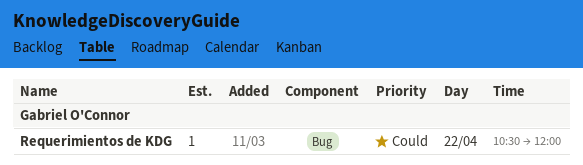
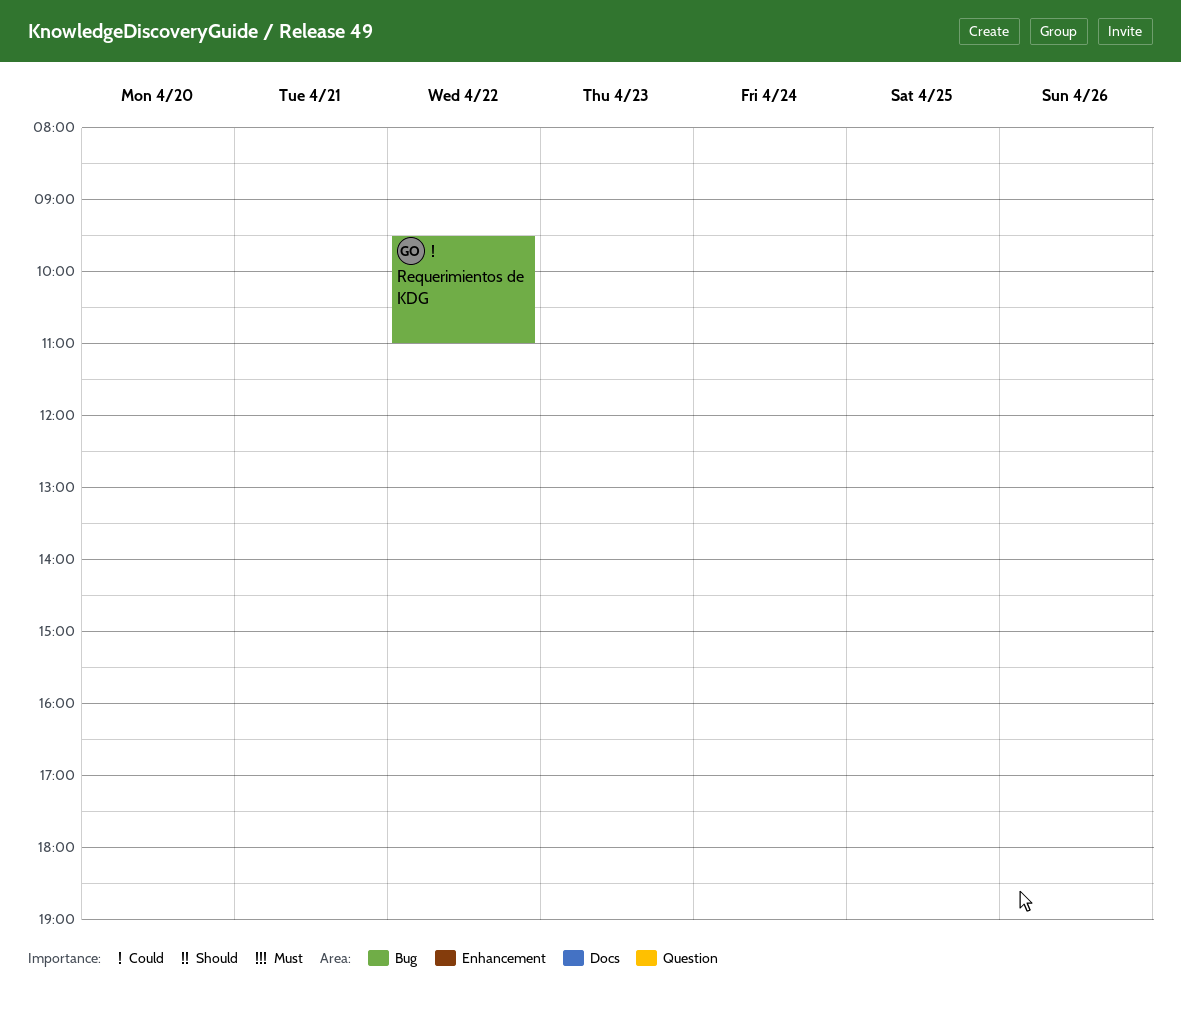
Requerimientos de KDG, begins: 10:30 -> 09:30
Requerimientos de KDG, ends: 12:00 -> 11:00

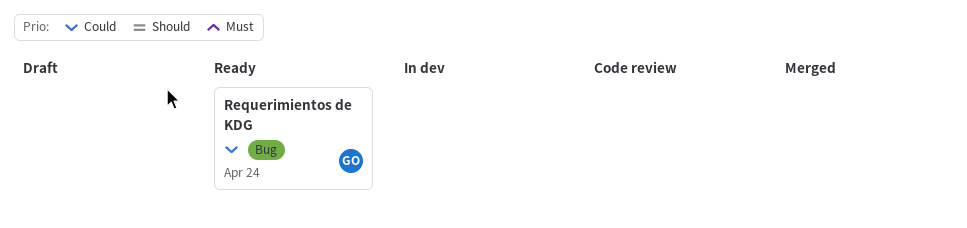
Requerimientos de KDG, day: Apr 22 -> Apr 24

